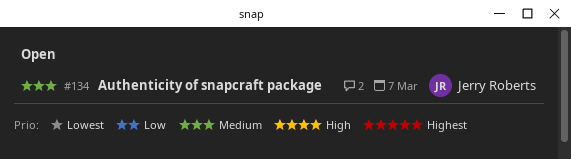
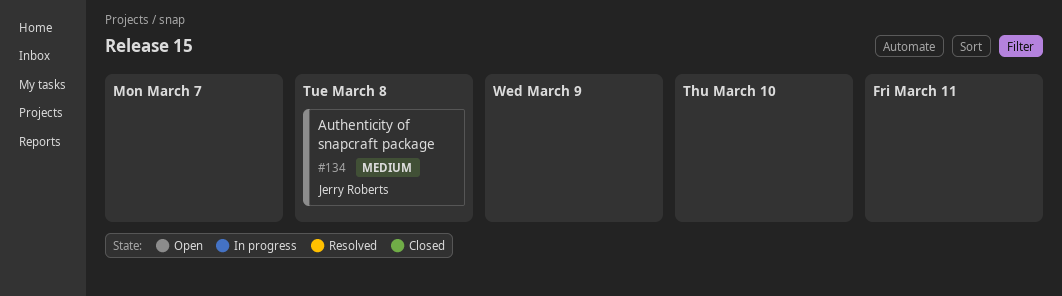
#134, due: Mar 7 -> Mar 8

